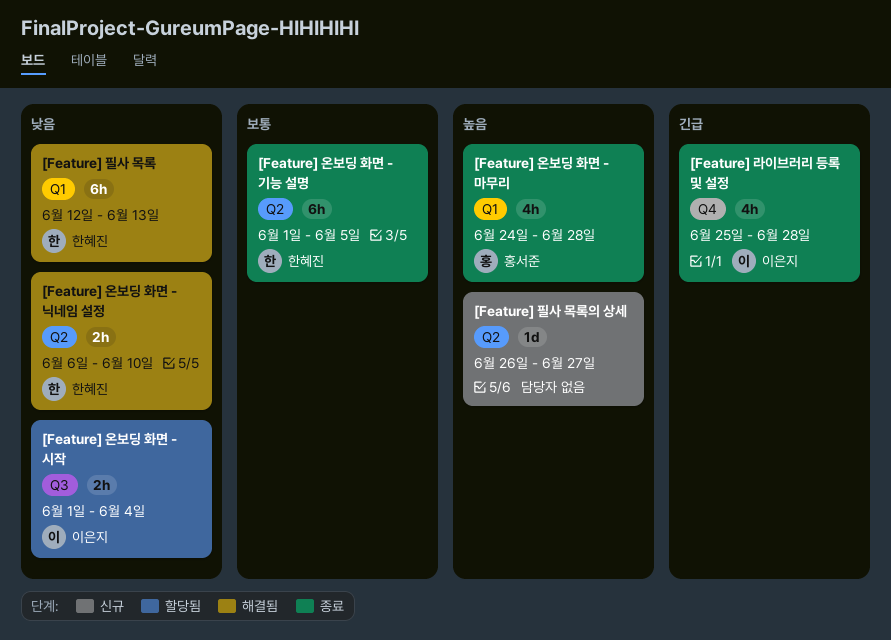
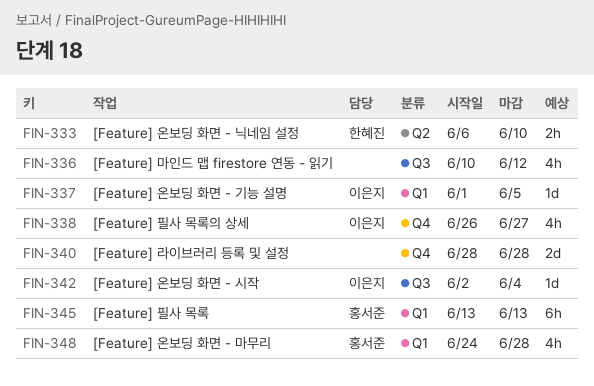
[Feature] 라이브러리 등록 및 설정, owner: 이은지 -> none
[Feature] 라이브러리 등록 및 설정, estimate: 4h -> 2d
[Feature] 라이브러리 등록 및 설정, start: Jun 25 -> Jun 28
[Feature] 마인드 맵 firestore 연동 - 읽기: none -> present
[Feature] 온보딩 화면 - 기능 설명, owner: 한혜진 -> 이은지
[Feature] 온보딩 화면 - 기능 설명, label: Q2 -> Q1
[Feature] 온보딩 화면 - 기능 설명, estimate: 6h -> 1d
[Feature] 온보딩 화면 - 시작, estimate: 2h -> 1d
[Feature] 온보딩 화면 - 시작, start: Jun 1 -> Jun 2
[Feature] 필사 목록, owner: 한혜진 -> 홍서준
[Feature] 필사 목록, start: Jun 12 -> Jun 13
[Feature] 필사 목록의 상세, owner: none -> 이은지
[Feature] 필사 목록의 상세, label: Q2 -> Q4
[Feature] 필사 목록의 상세, estimate: 1d -> 4h

